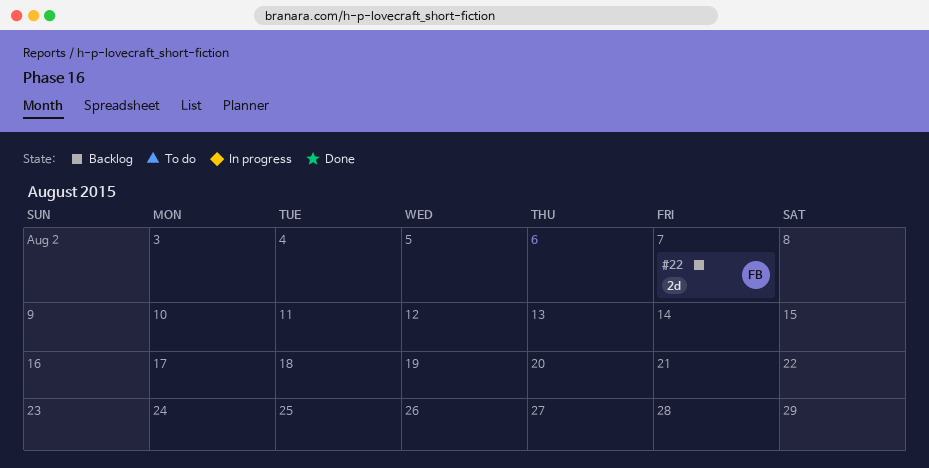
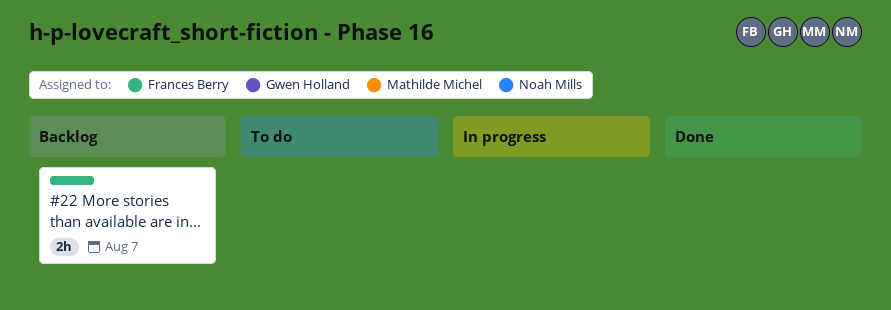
#22, estimate: 2d -> 2h

